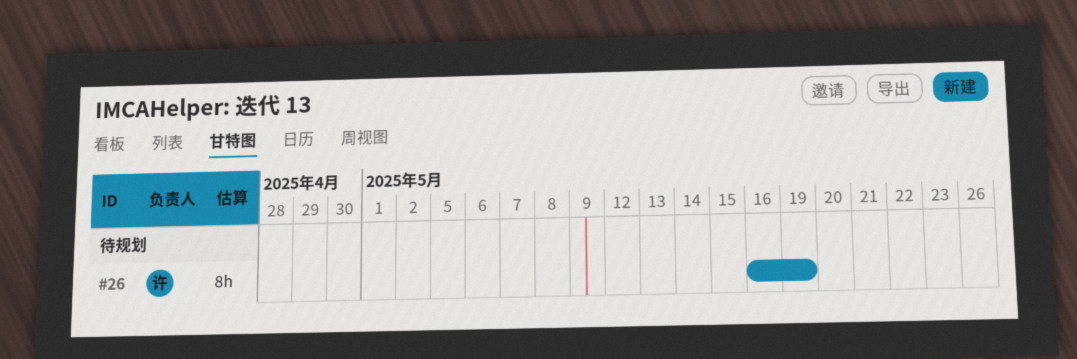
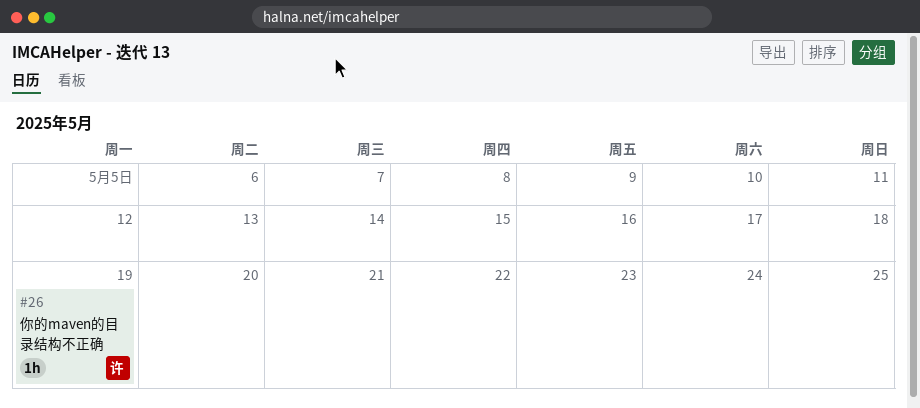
#26, estimate: 8h -> 1h

